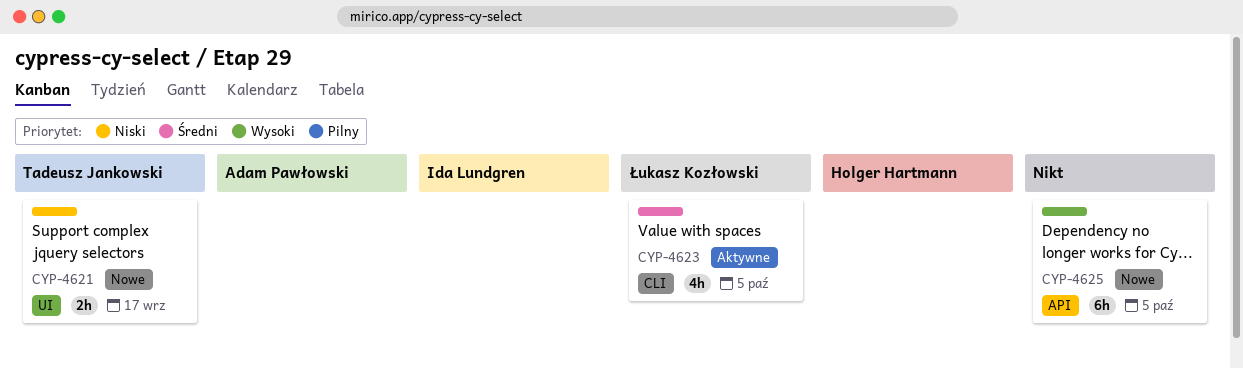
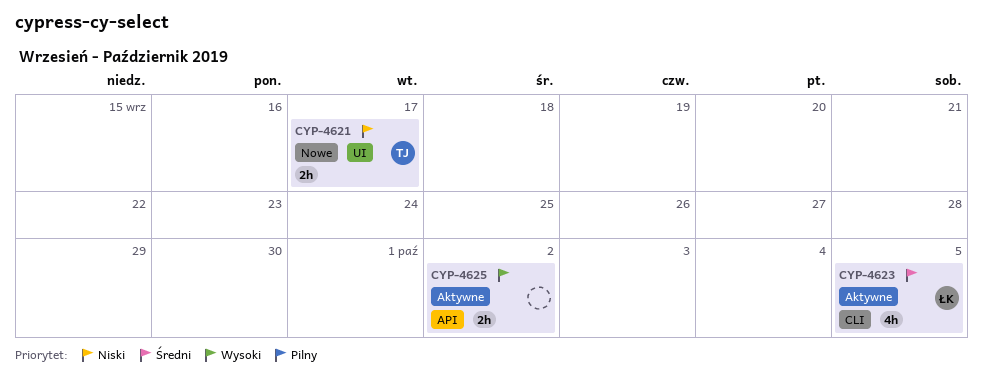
CYP-4625, status: Nowe -> Aktywne
CYP-4625, estimate: 6h -> 2h
CYP-4625, due: Oct 5 -> Oct 2

